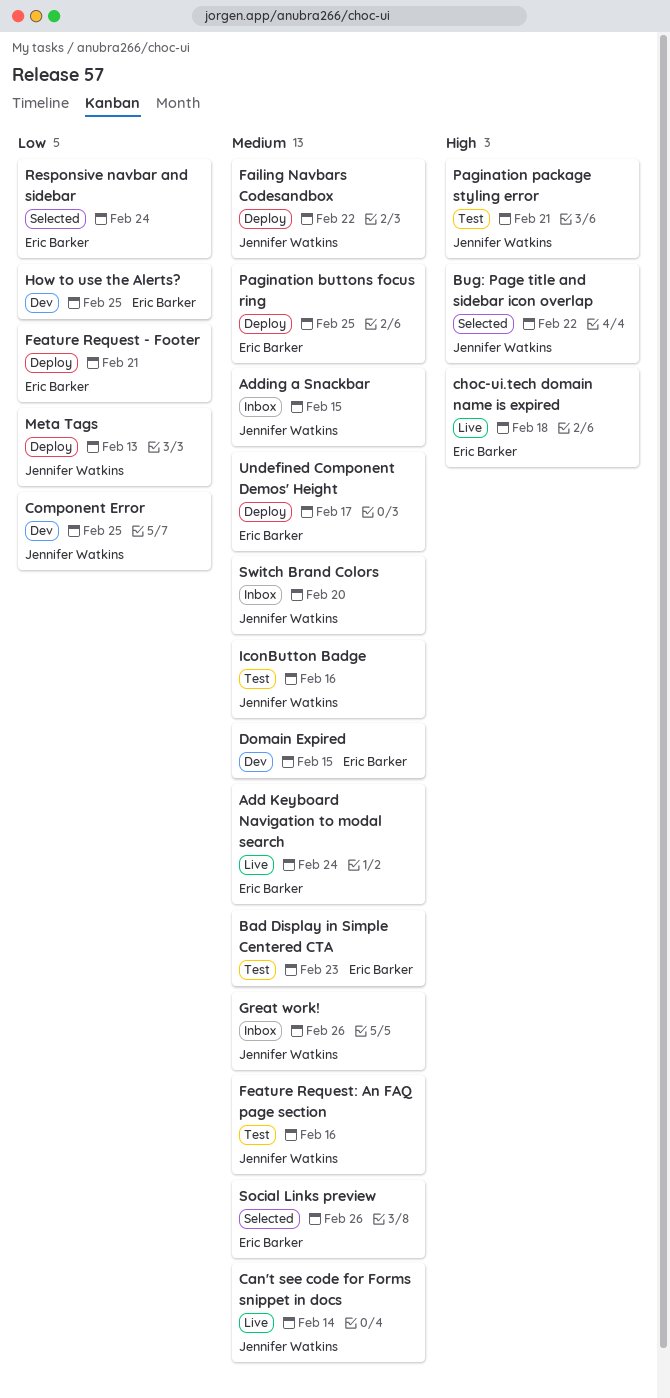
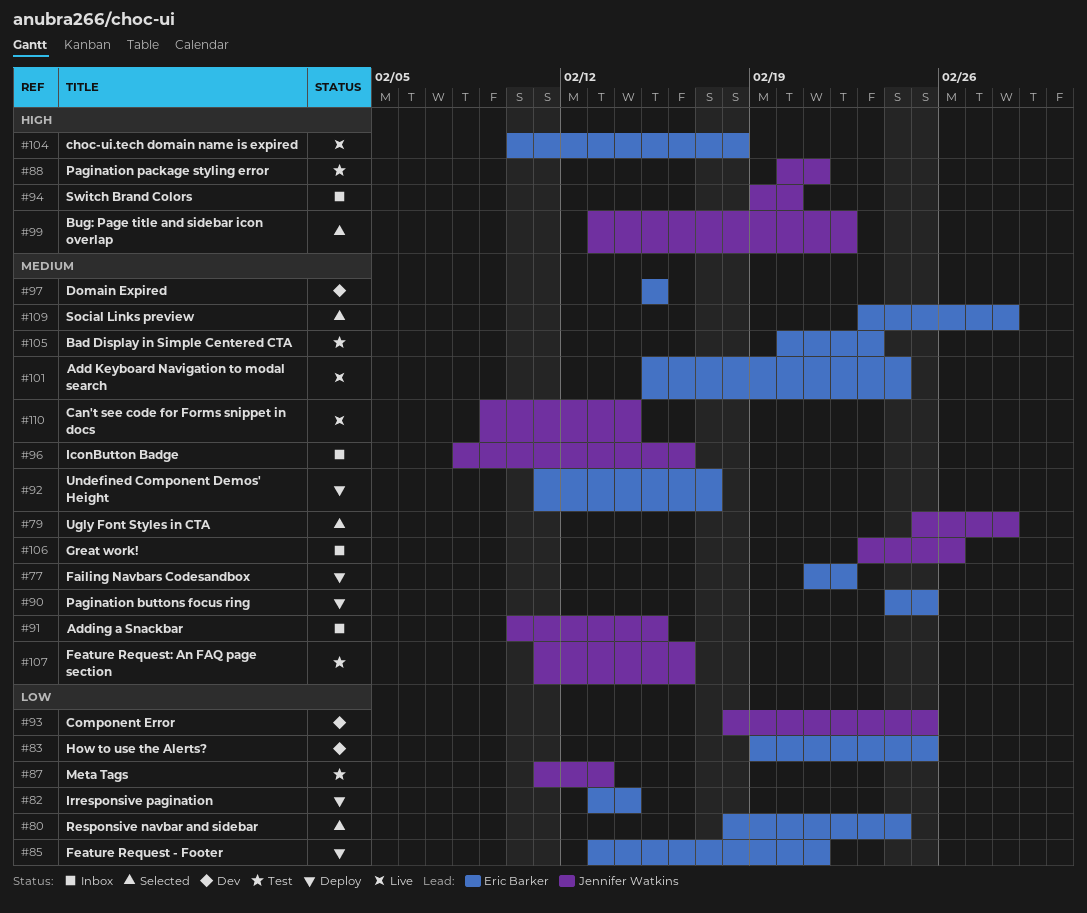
Failing Navbars Codesandbox, owner: Jennifer Watkins -> Eric Barker
IconButton Badge, status: Test -> Inbox
Irresponsive pagination: none -> present
Meta Tags, status: Deploy -> Test
Social Links preview, due: Feb 26 -> Feb 28
Switch Brand Colors, priority: Medium -> High
Ugly Font Styles in CTA: none -> present

